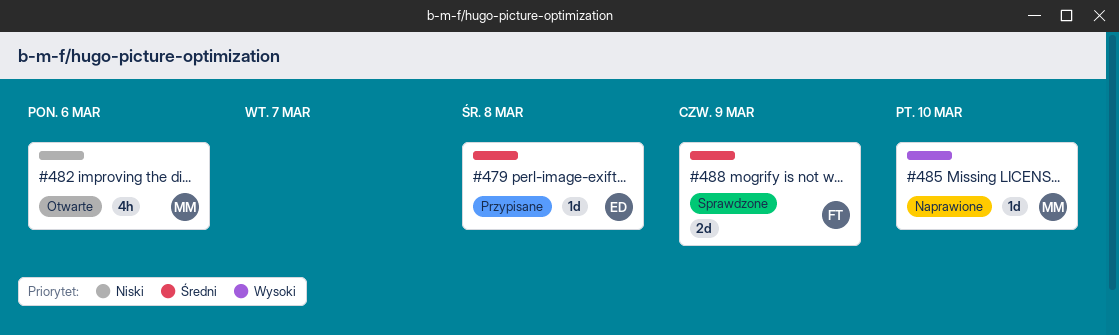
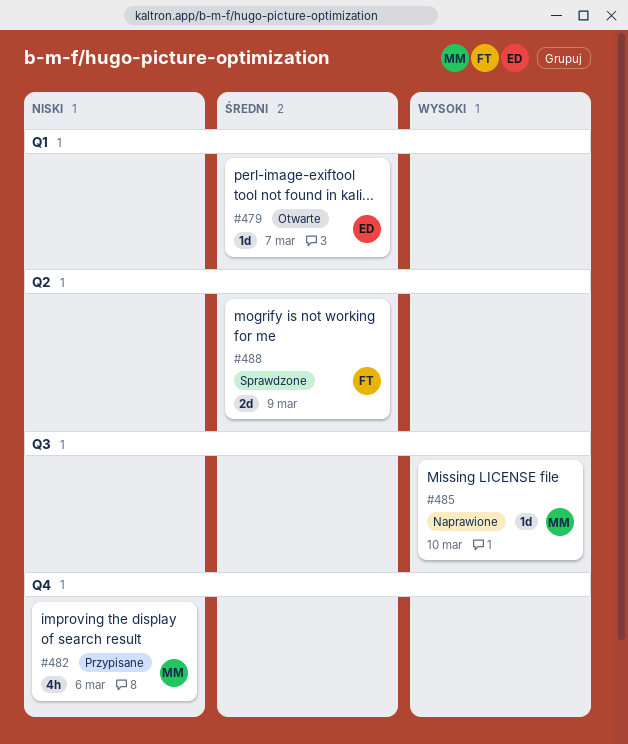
#479, status: Przypisane -> Otwarte
#479, due: Mar 8 -> Mar 7
#482, status: Otwarte -> Przypisane

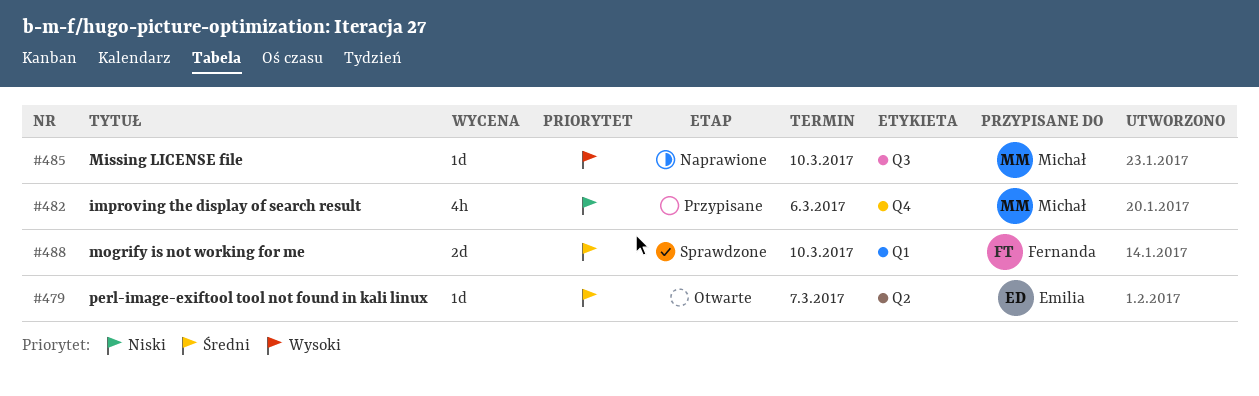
#479, label: Q1 -> Q2
#488, label: Q2 -> Q1
#488, due: Mar 9 -> Mar 10

